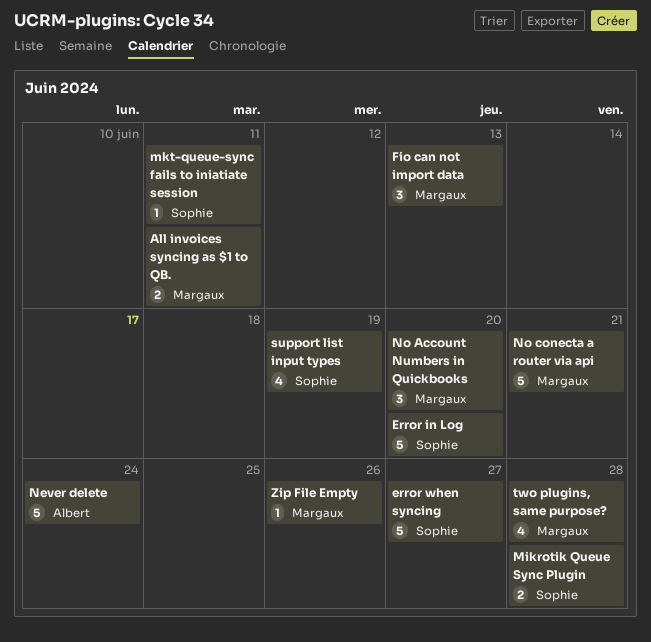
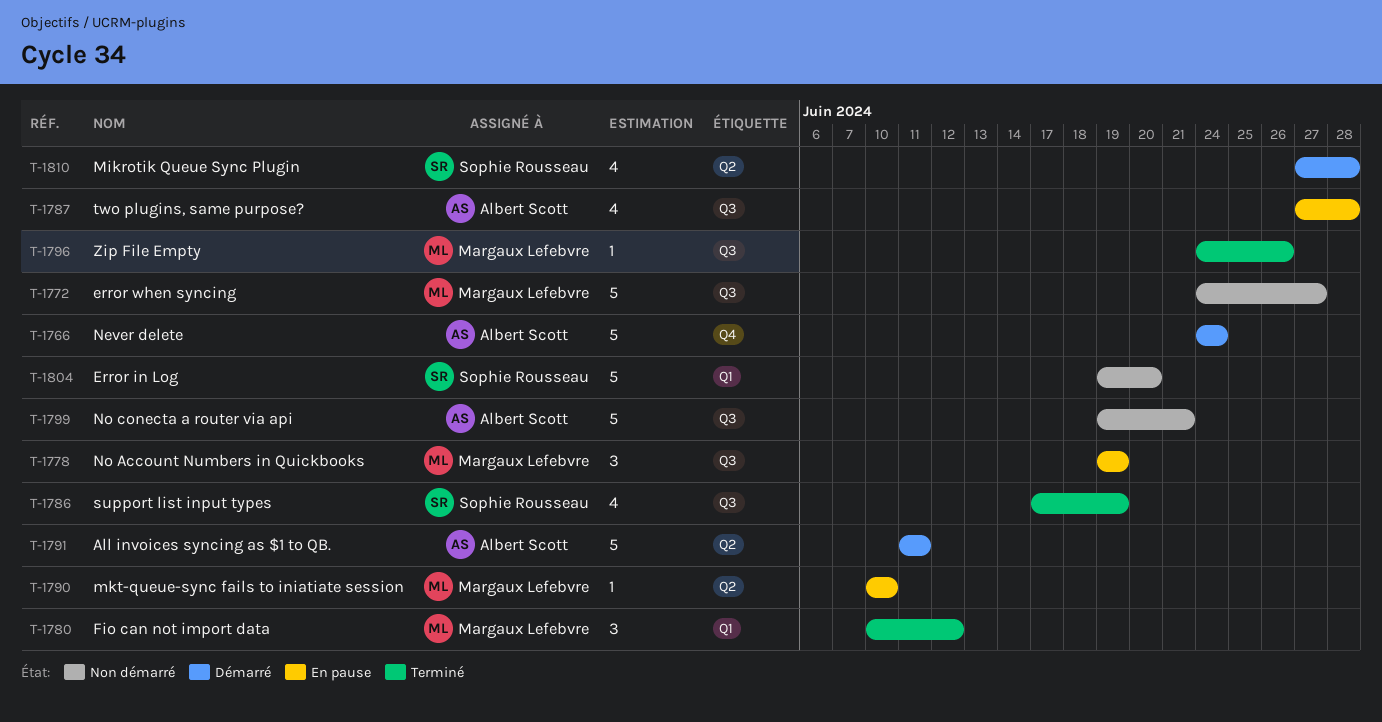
All invoices syncing as $1 to QB., owner: Margaux Lefebvre -> Albert Scott
All invoices syncing as $1 to QB., estimate: 2 -> 5
error when syncing, owner: Sophie Rousseau -> Margaux Lefebvre
Fio can not import data, due: Jun 13 -> Jun 12
Mikrotik Queue Sync Plugin, estimate: 2 -> 4
mkt-queue-sync fails to iniatiate session, owner: Sophie Rousseau -> Margaux Lefebvre
mkt-queue-sync fails to iniatiate session, due: Jun 11 -> Jun 10
No Account Numbers in Quickbooks, due: Jun 20 -> Jun 19
No conecta a router via api, owner: Margaux Lefebvre -> Albert Scott
two plugins, same purpose?, owner: Margaux Lefebvre -> Albert Scott

